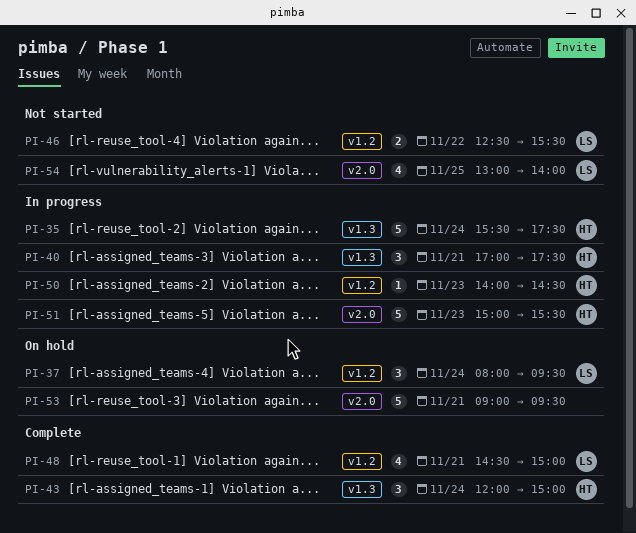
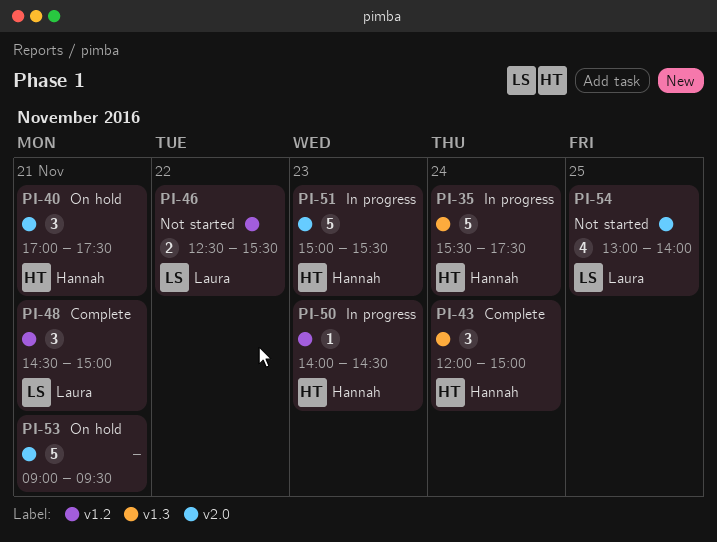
PI-37: present -> none
PI-40, status: In progress -> On hold
PI-40, label: v1.3 -> v2.0
PI-48, estimate: 4 -> 3

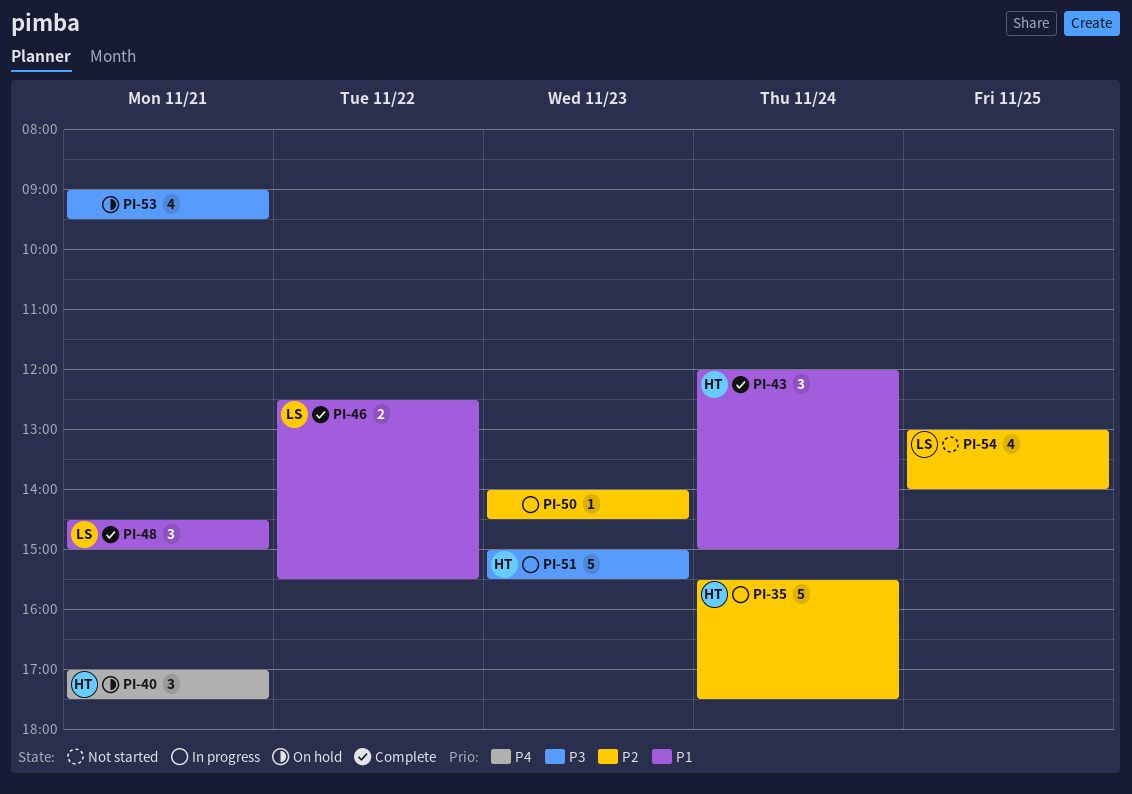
PI-46, status: Not started -> Complete
PI-50, owner: Hannah -> none
PI-53, estimate: 5 -> 4

